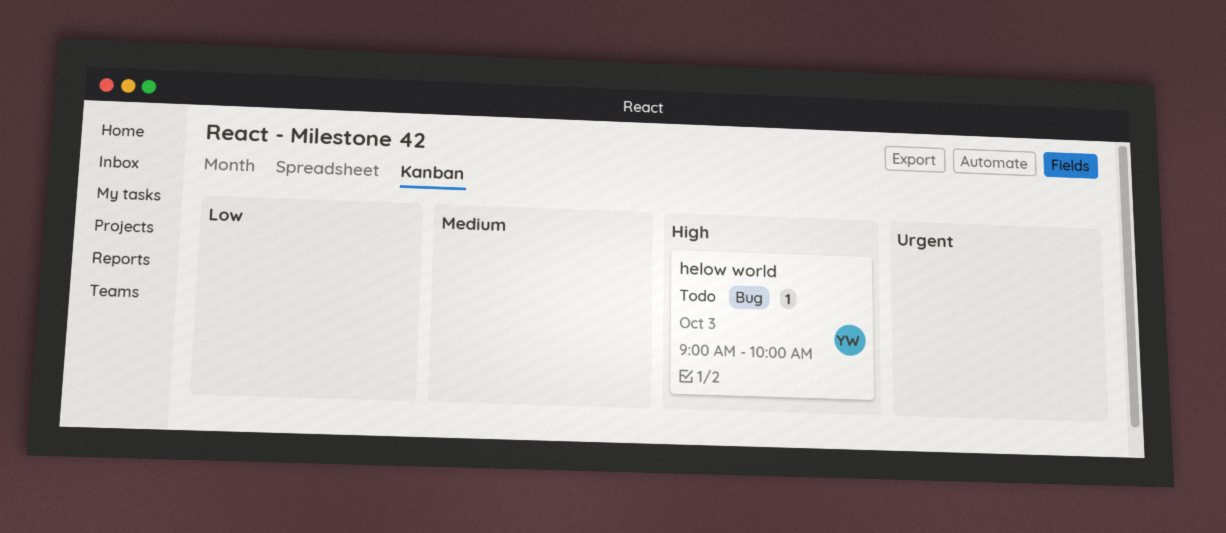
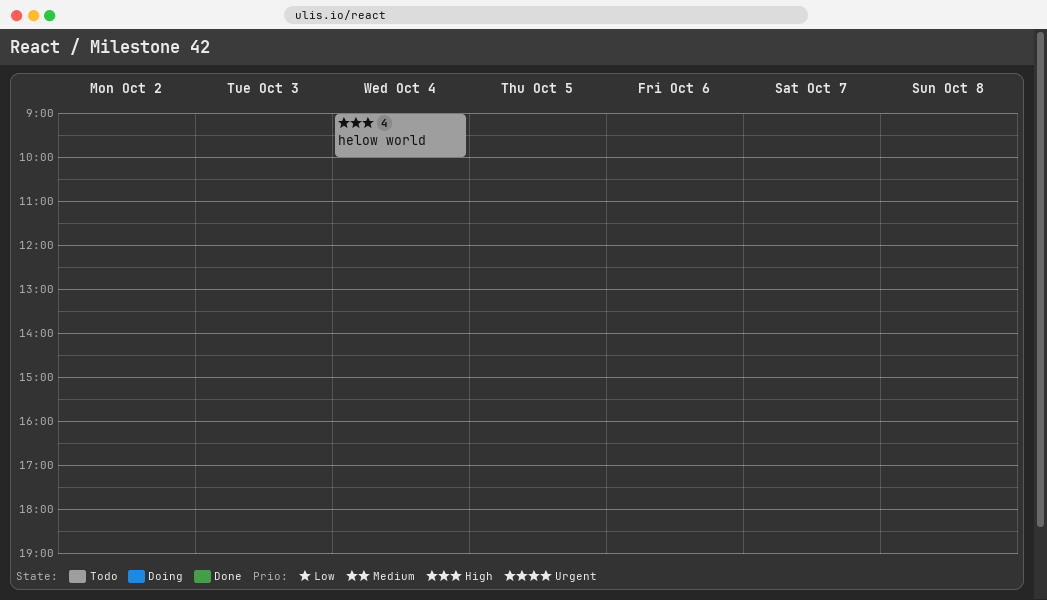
helow world, estimate: 1 -> 4
helow world, day: Oct 3 -> Oct 4

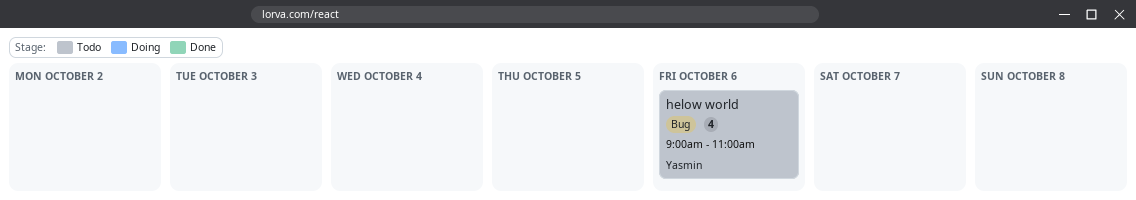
helow world, day: Oct 4 -> Oct 6
helow world, ends: 10:00 -> 11:00

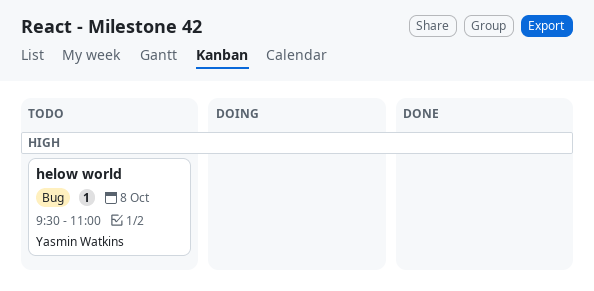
helow world, estimate: 4 -> 1
helow world, day: Oct 6 -> Oct 8
helow world, begins: 09:00 -> 09:30

